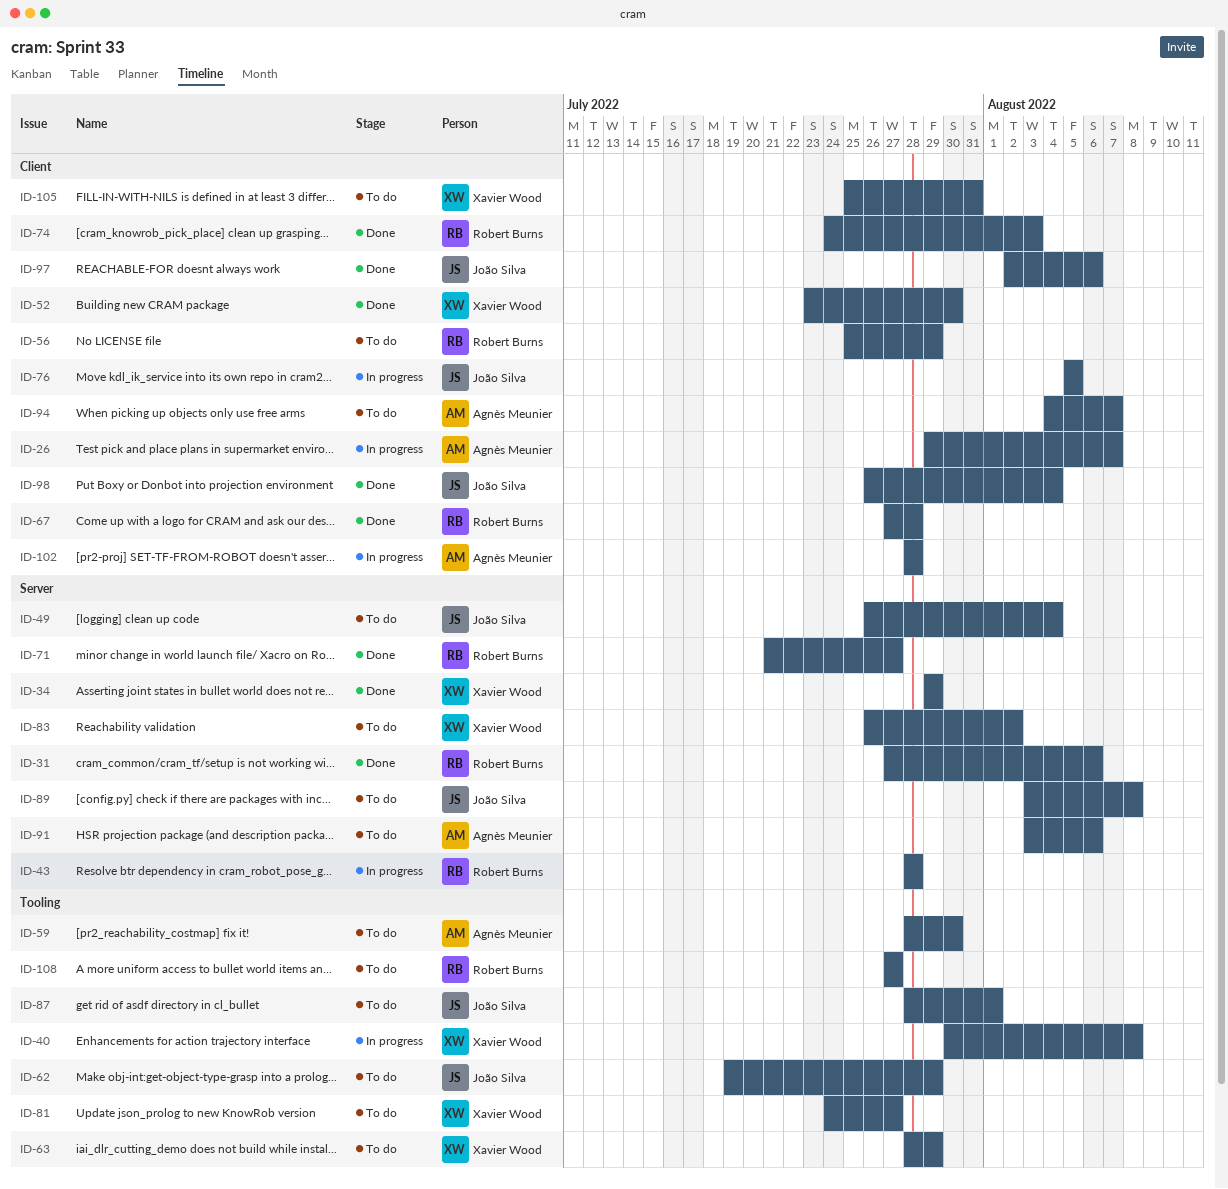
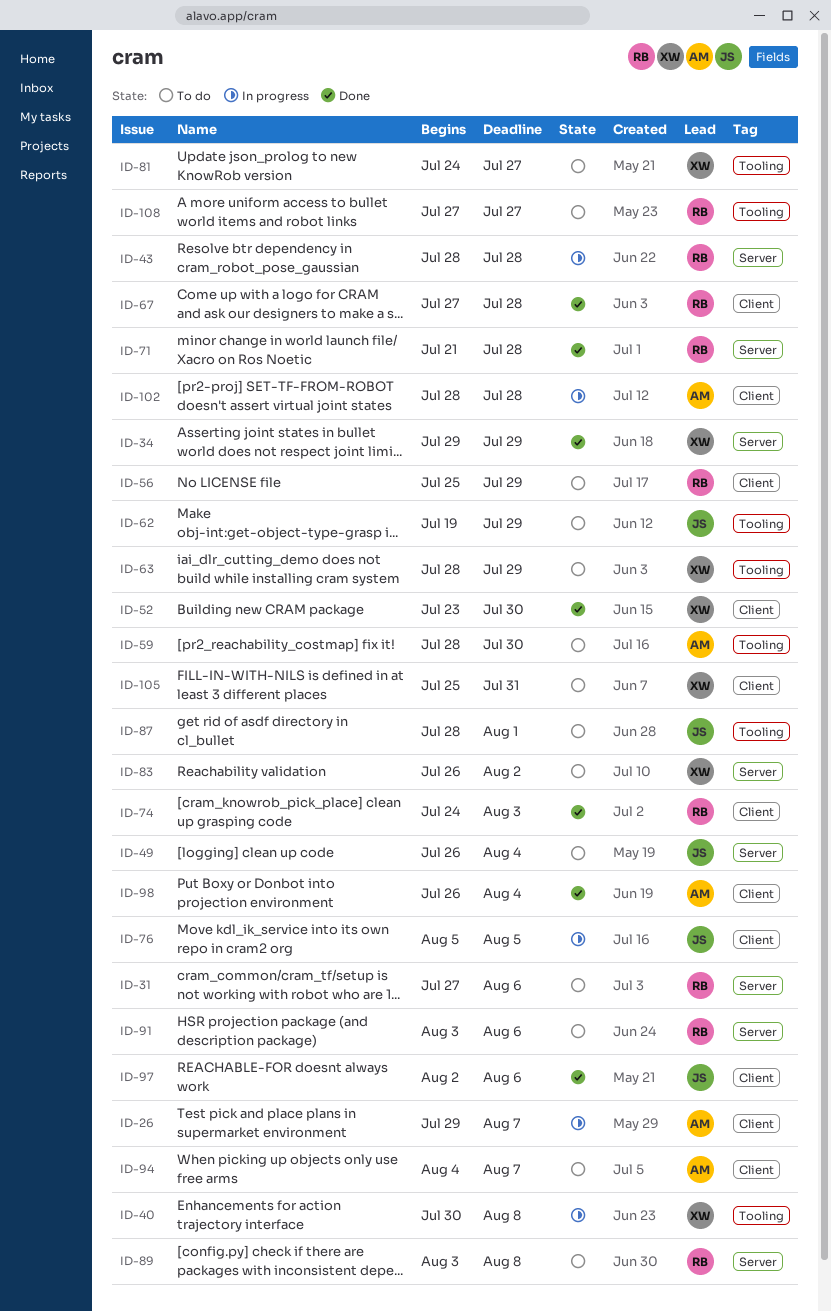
ID-31, status: Done -> To do
ID-71, due: Jul 27 -> Jul 28
ID-89, owner: João Silva -> Robert Burns
ID-91, owner: Agnès Meunier -> Robert Burns
ID-98, owner: João Silva -> Agnès Meunier

